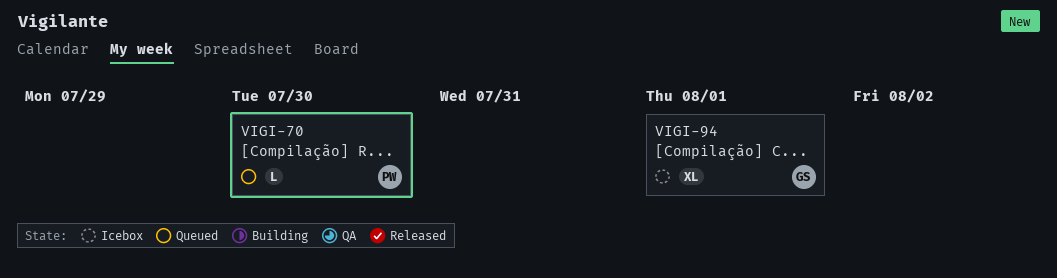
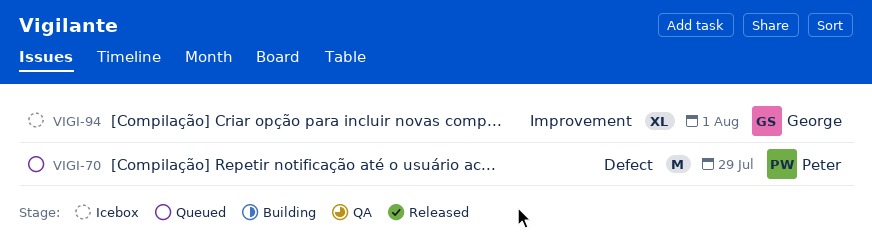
VIGI-70, estimate: L -> M
VIGI-70, due: Jul 30 -> Jul 29

